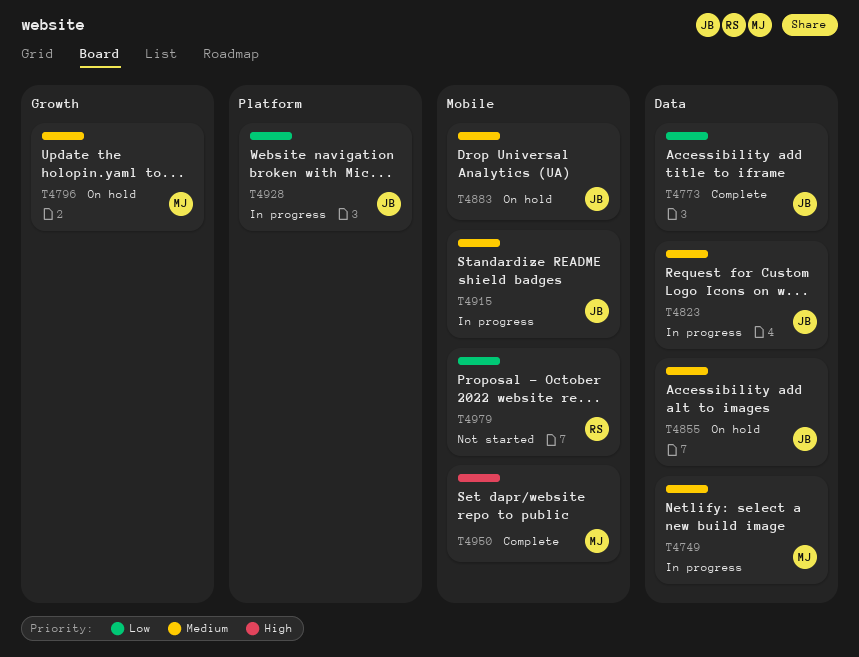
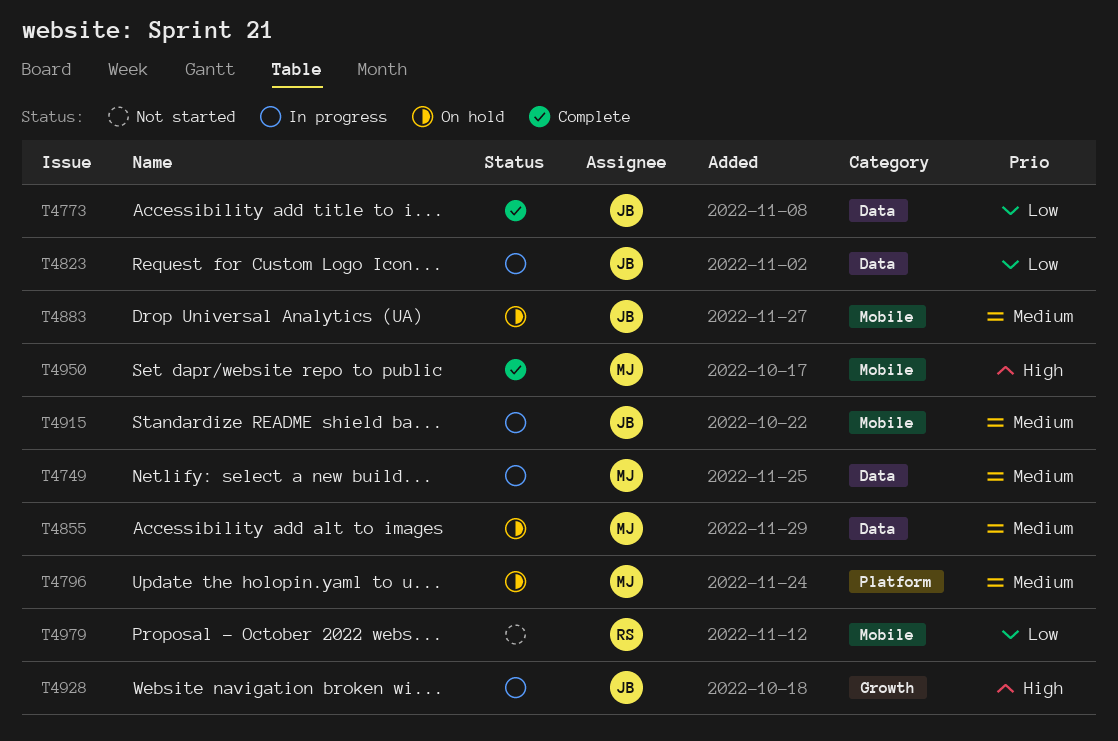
T4796, label: Growth -> Platform
T4823, priority: Medium -> Low
T4855, owner: JB -> MJ
T4928, priority: Low -> High
T4928, label: Platform -> Growth

